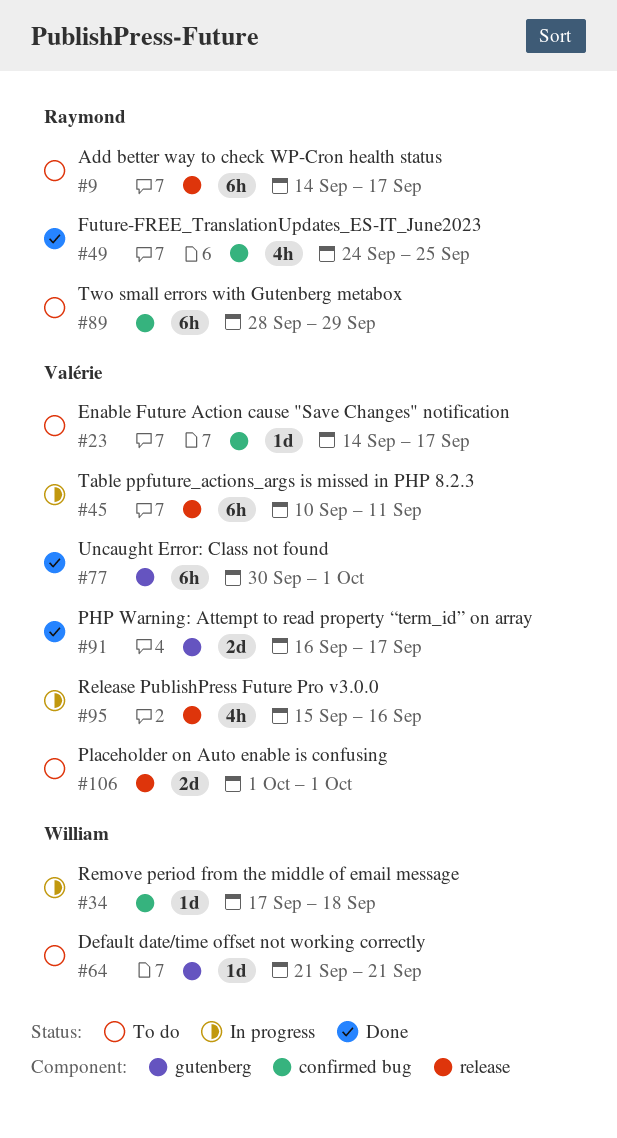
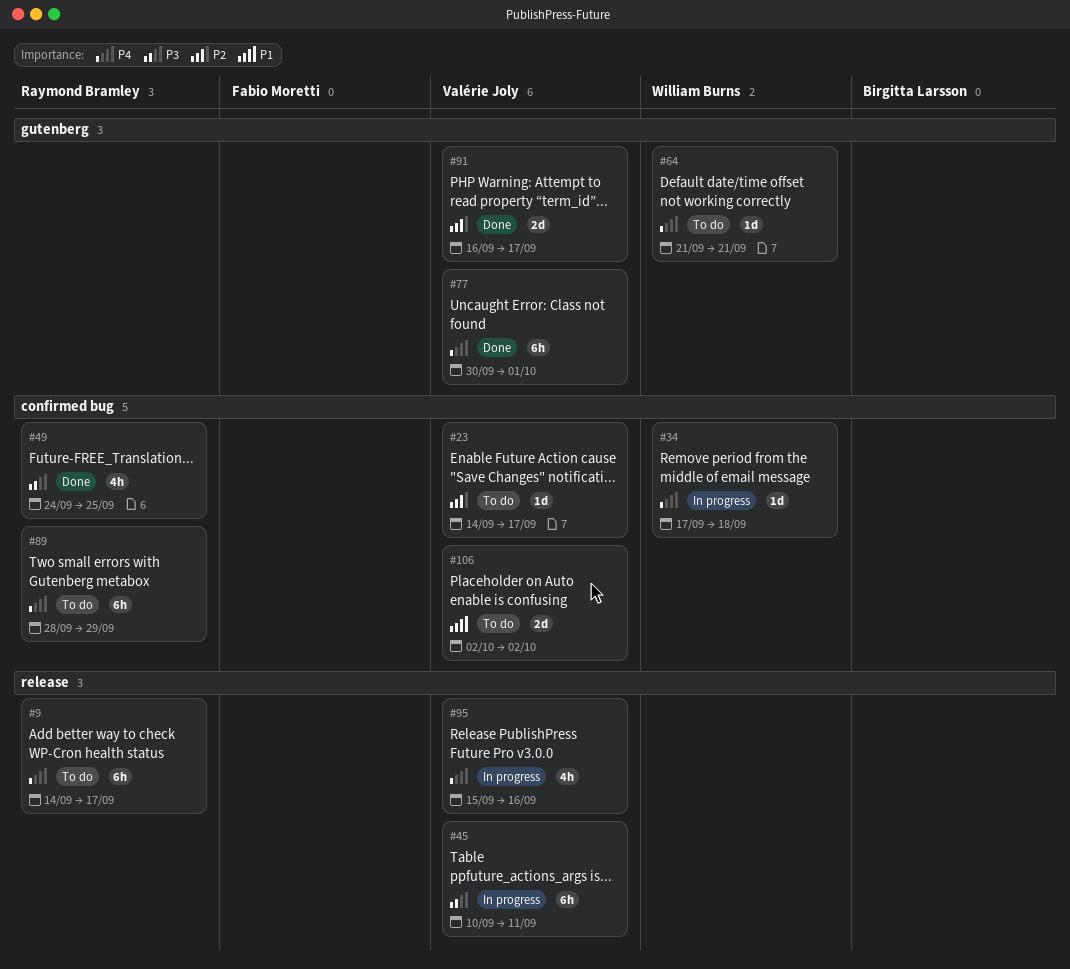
#106, label: release -> confirmed bug
#106, start: Oct 1 -> Oct 2
#106, due: Oct 1 -> Oct 2

